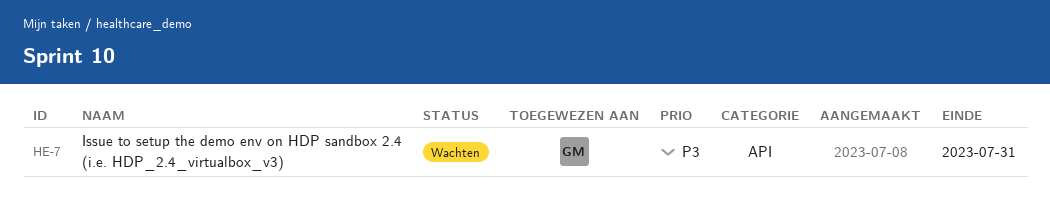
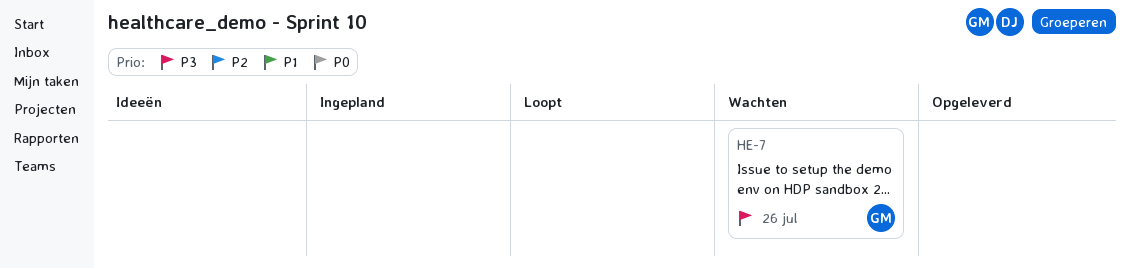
HE-7, due: Jul 31 -> Jul 26

